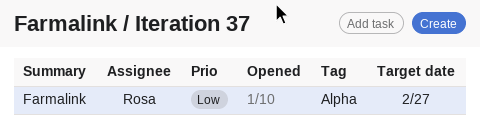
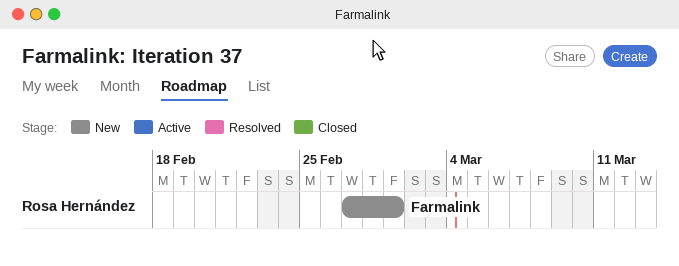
Farmalink, due: Feb 27 -> Mar 1

